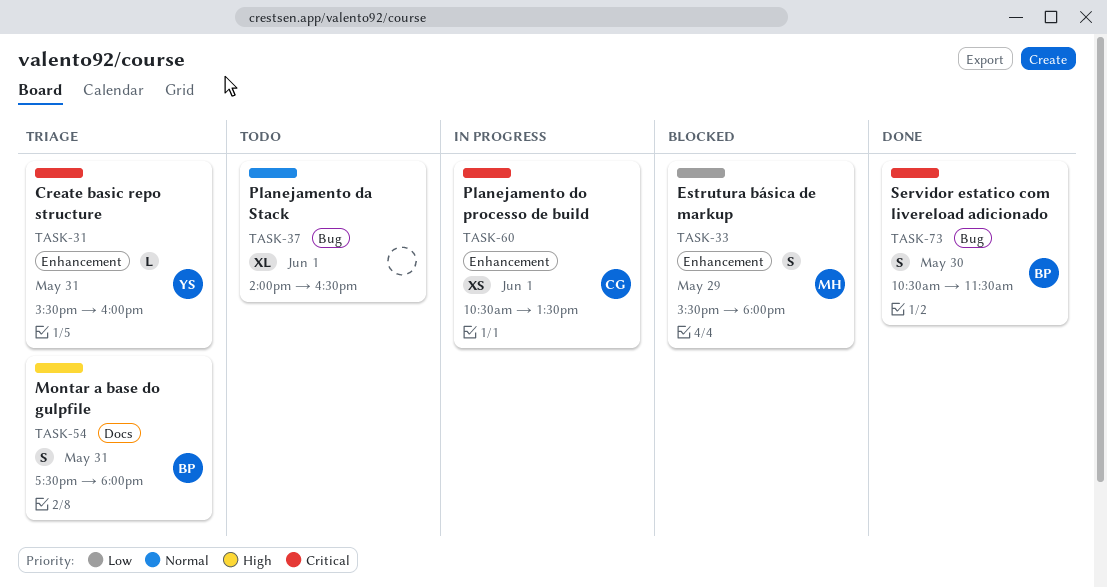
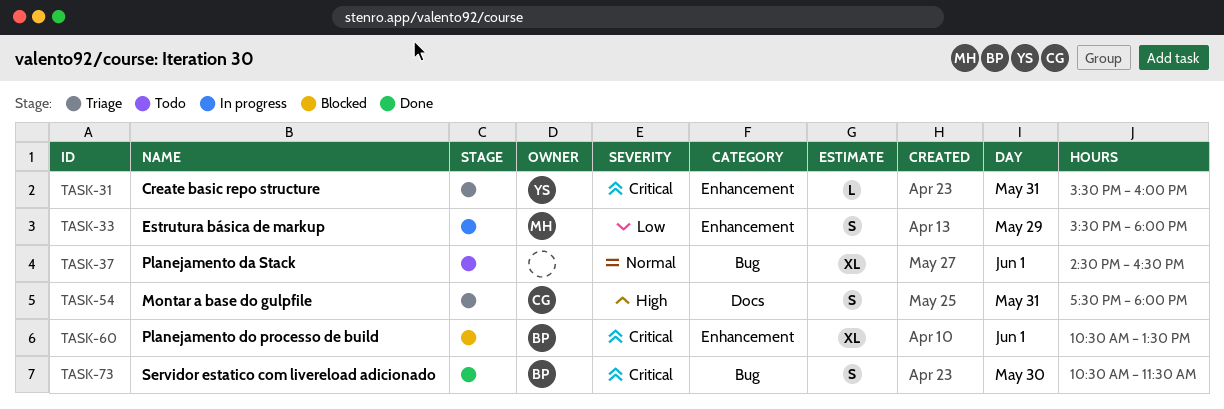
TASK-33, status: Blocked -> In progress
TASK-37, begins: 14:00 -> 14:30
TASK-54, owner: BP -> CG
TASK-60, status: In progress -> Blocked
TASK-60, owner: CG -> BP
TASK-60, estimate: XS -> XL

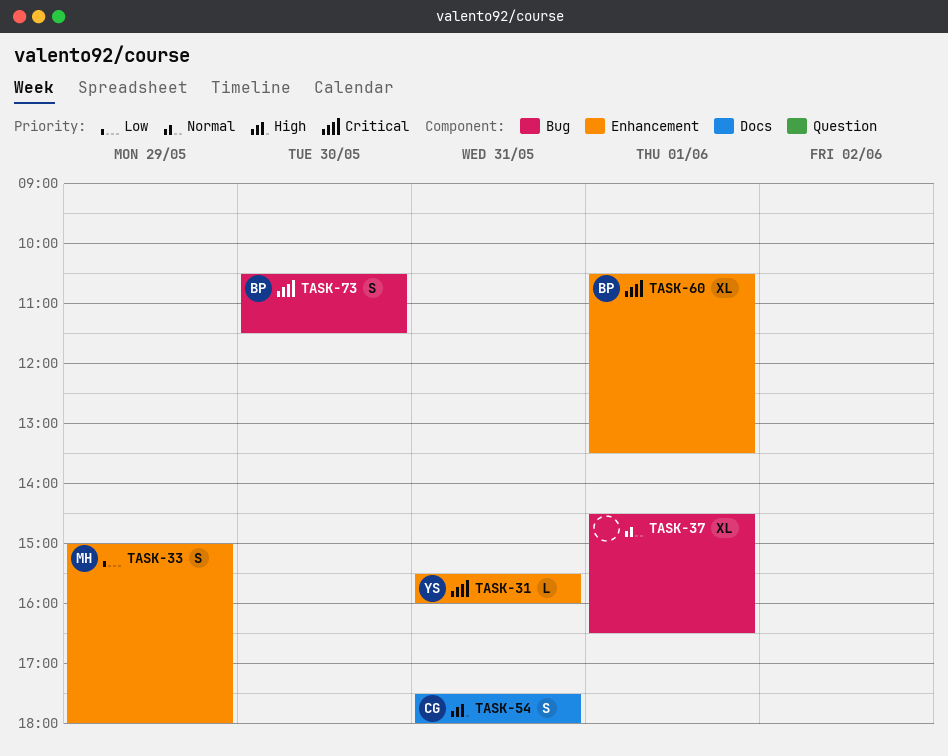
TASK-33, begins: 15:30 -> 15:00

